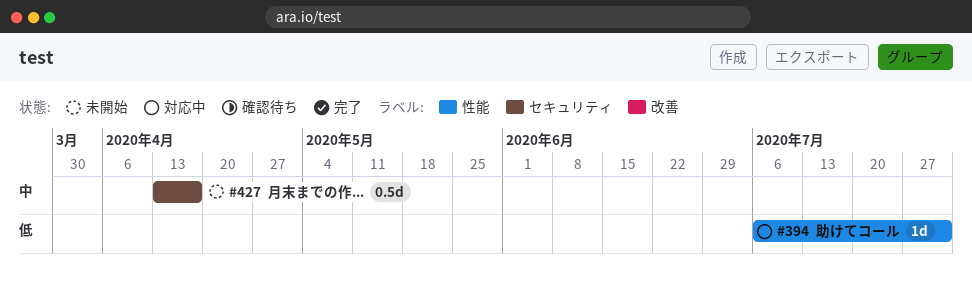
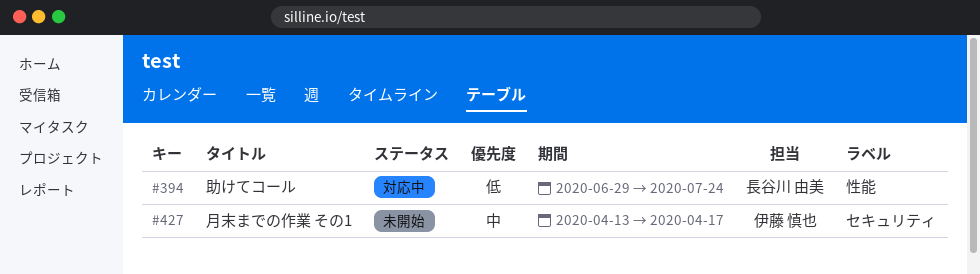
#394, start: Jul 6 -> Jun 29
#394, due: Jul 31 -> Jul 24

